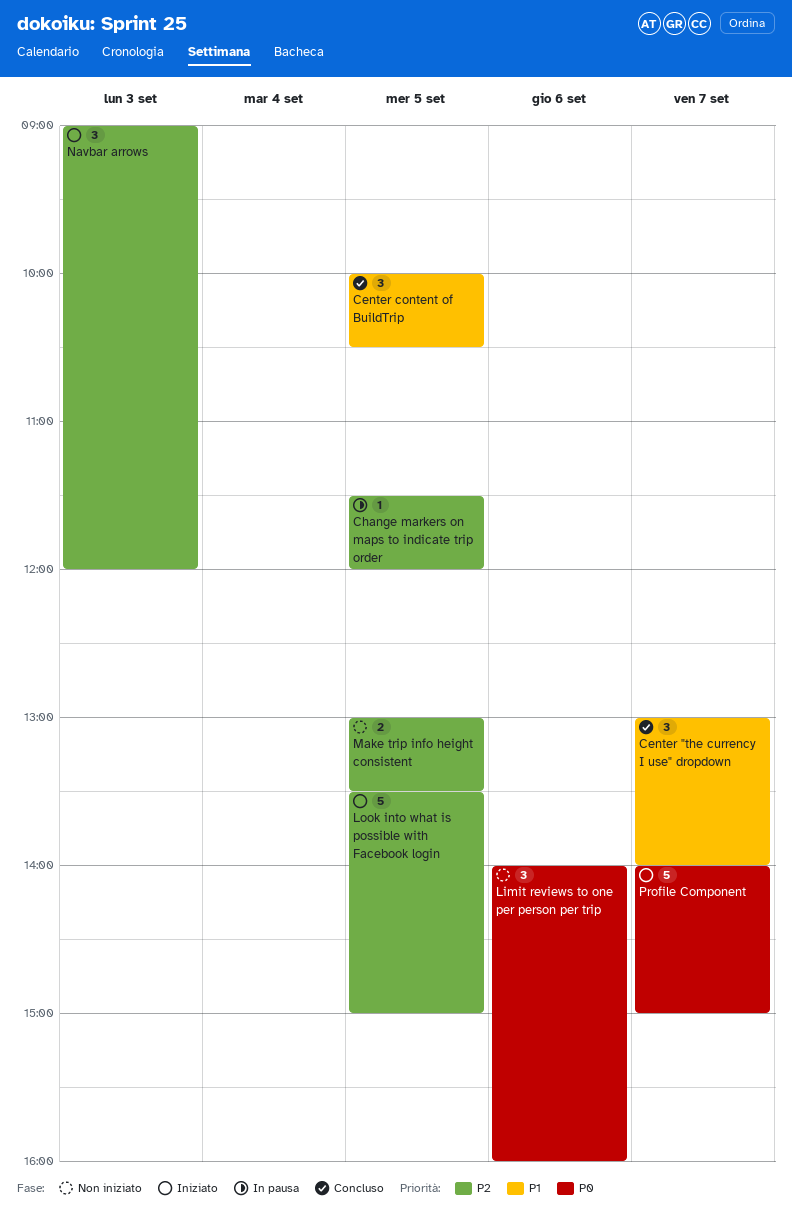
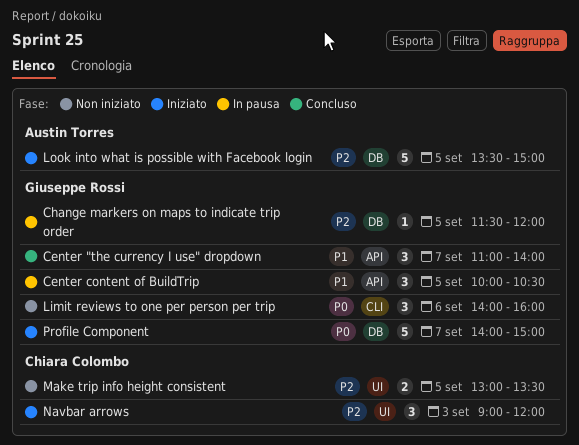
Center "the currency I use" dropdown, begins: 13:00 -> 11:00
Center content of BuildTrip, status: Concluso -> In pausa

